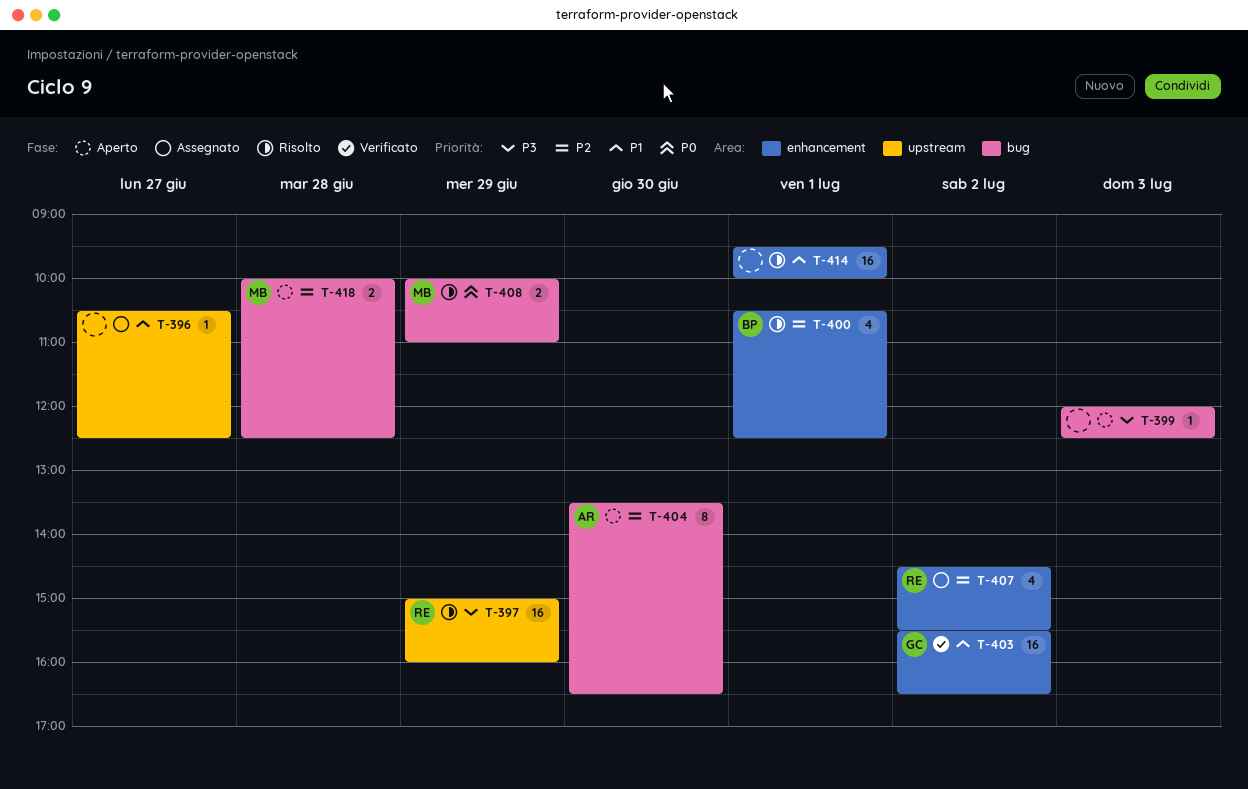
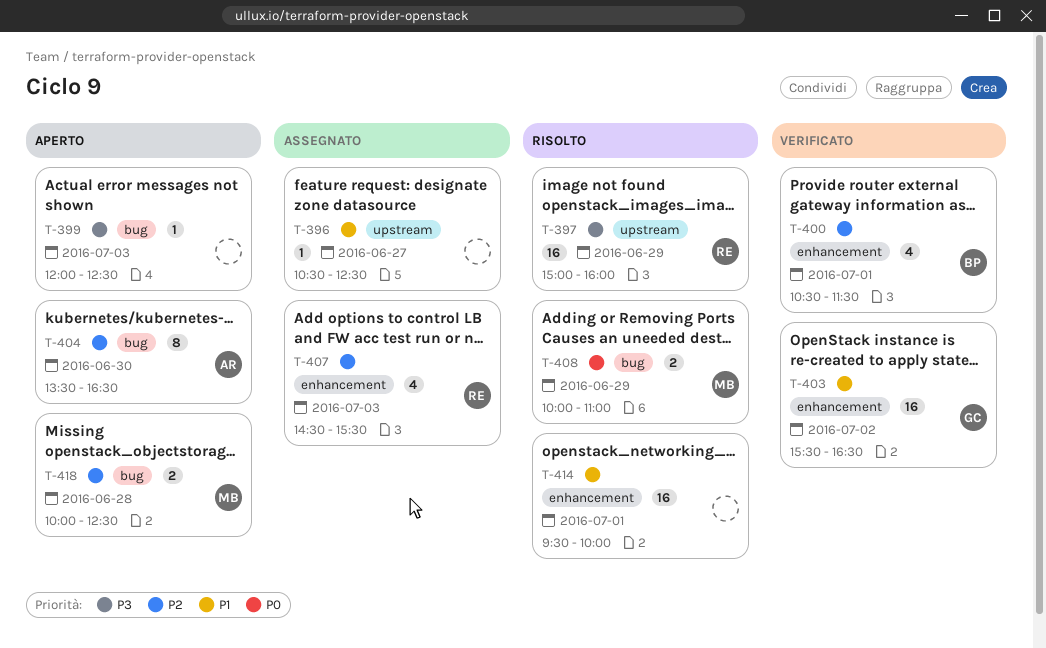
T-400, status: Risolto -> Verificato
T-400, ends: 12:30 -> 11:30
T-407, day: Jul 2 -> Jul 3

